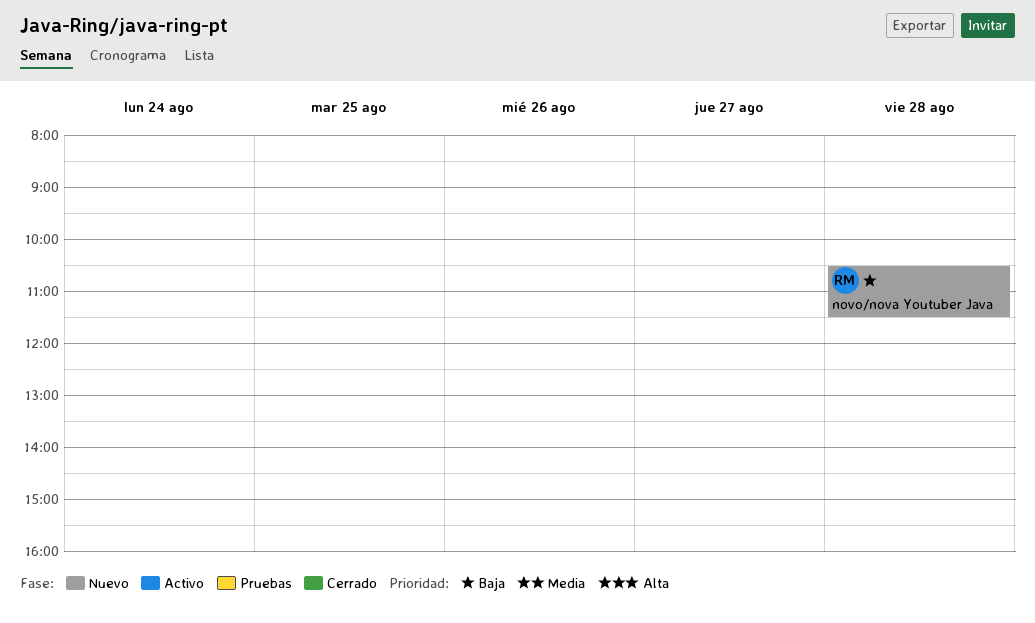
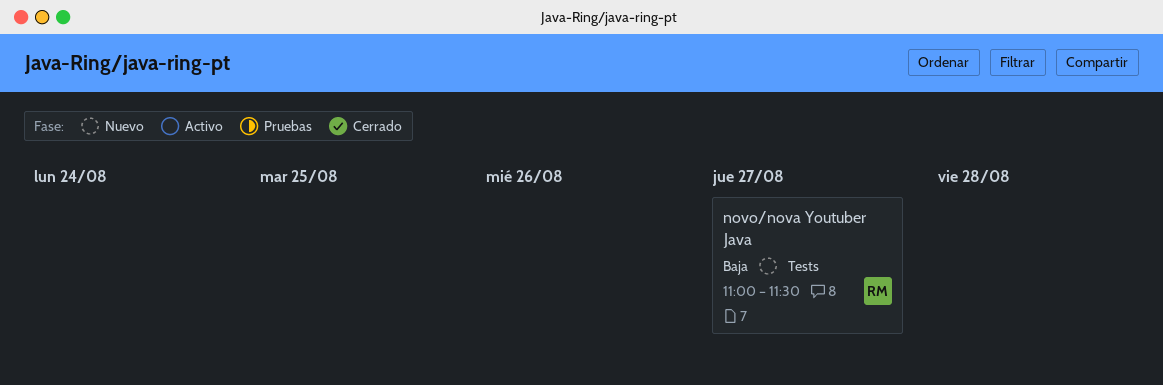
novo/nova Youtuber Java, day: Aug 28 -> Aug 27
novo/nova Youtuber Java, begins: 10:30 -> 11:00

